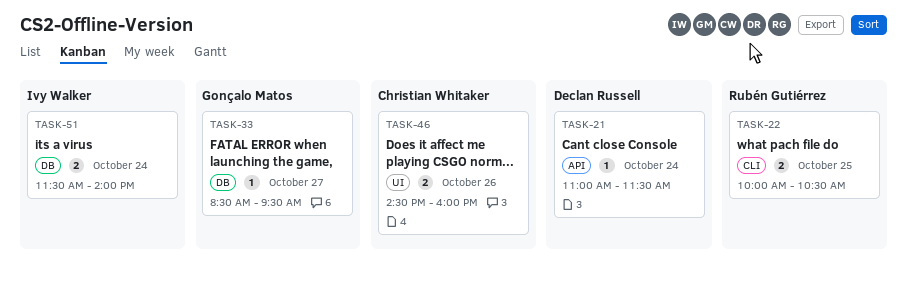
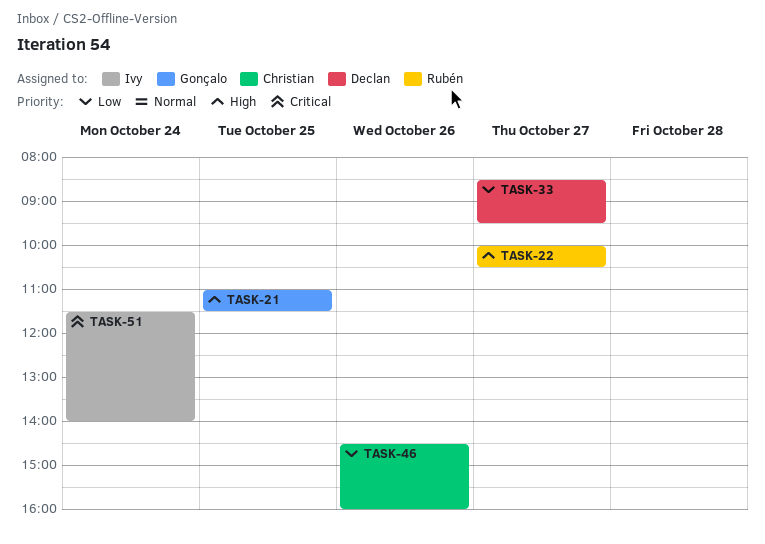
TASK-21, owner: Declan Russell -> Gonçalo Matos
TASK-21, day: Oct 24 -> Oct 25
TASK-22, day: Oct 25 -> Oct 27
TASK-33, owner: Gonçalo Matos -> Declan Russell

